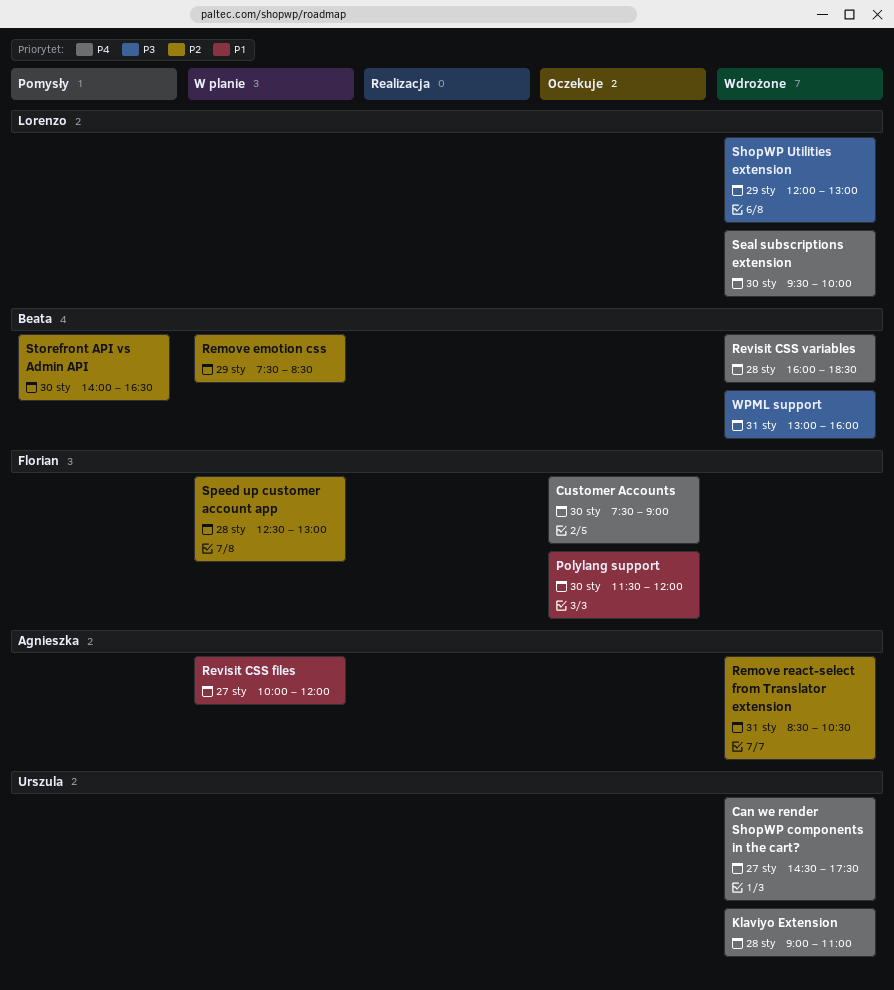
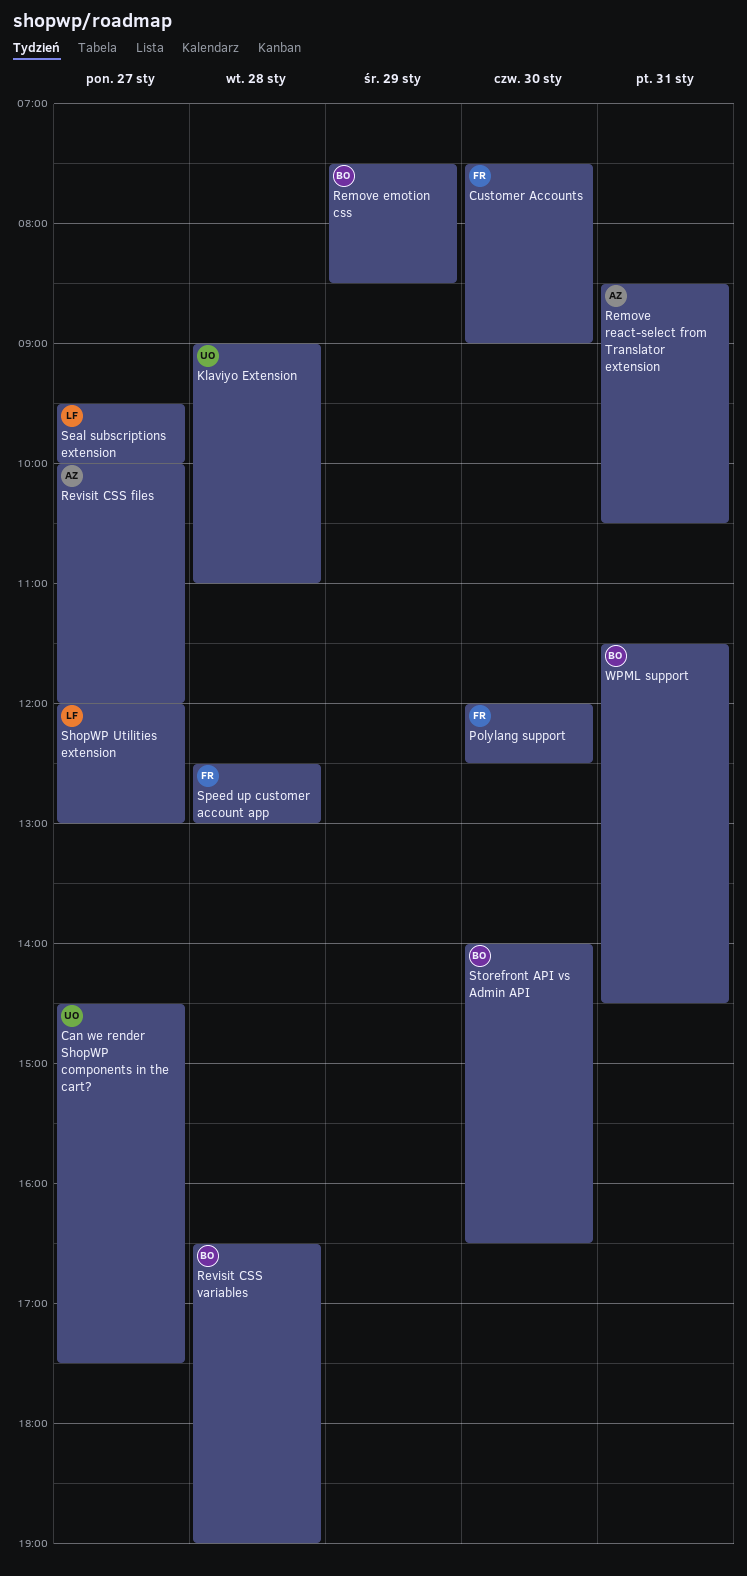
Polylang support, begins: 11:30 -> 12:00
Polylang support, ends: 12:00 -> 12:30
Revisit CSS variables, begins: 16:00 -> 16:30
Revisit CSS variables, ends: 18:30 -> 19:00
Seal subscriptions extension, day: Jan 30 -> Jan 27
ShopWP Utilities extension, day: Jan 29 -> Jan 27
WPML support, begins: 13:00 -> 11:30
WPML support, ends: 16:00 -> 14:30

